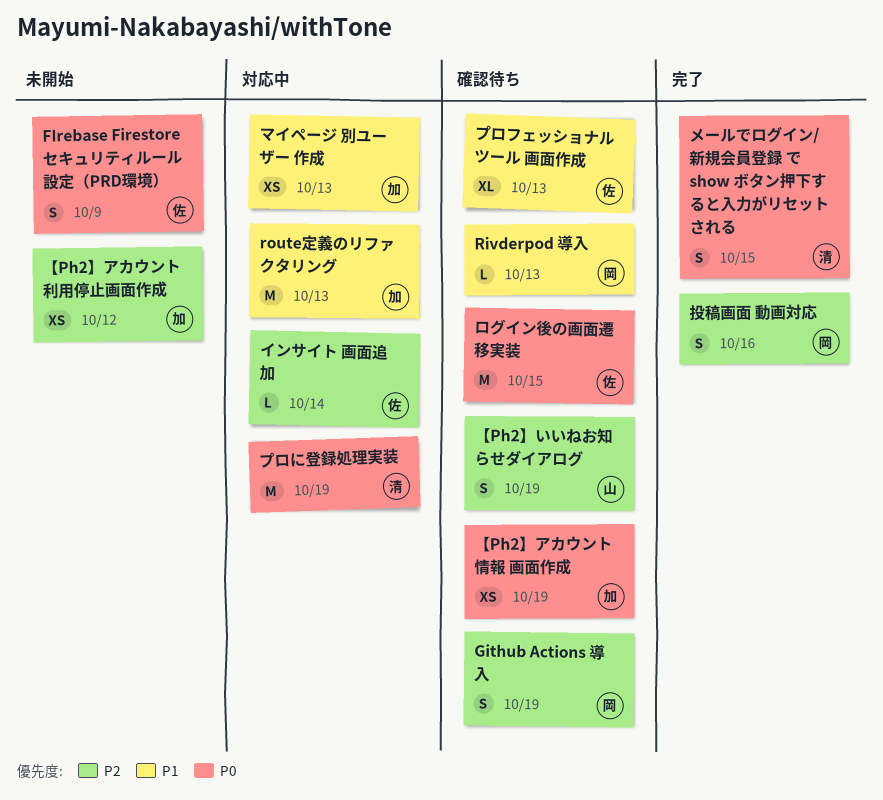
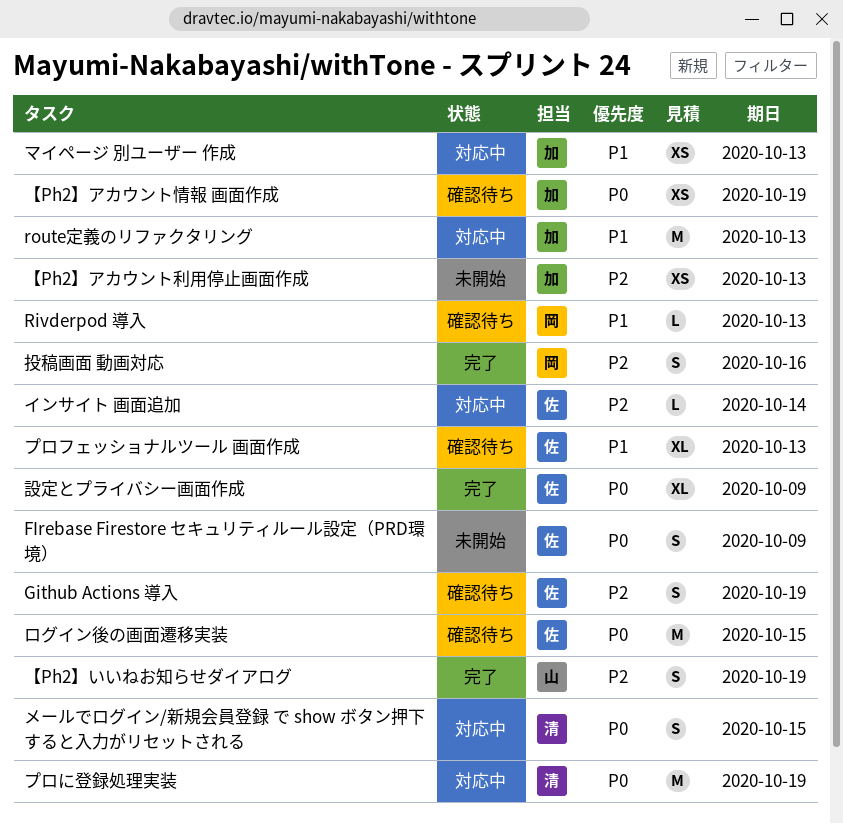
Github Actions 導入, owner: 岡 -> 佐
【Ph2】いいねお知らせダイアログ, status: 確認待ち -> 完了
【Ph2】アカウント利用停止画面作成, due: Oct 12 -> Oct 13
メールでログイン/新規会員登録 で show ボタン押下すると入力がリセットされる, status: 完了 -> 対応中
設定とプライバシー画面作成: none -> present

